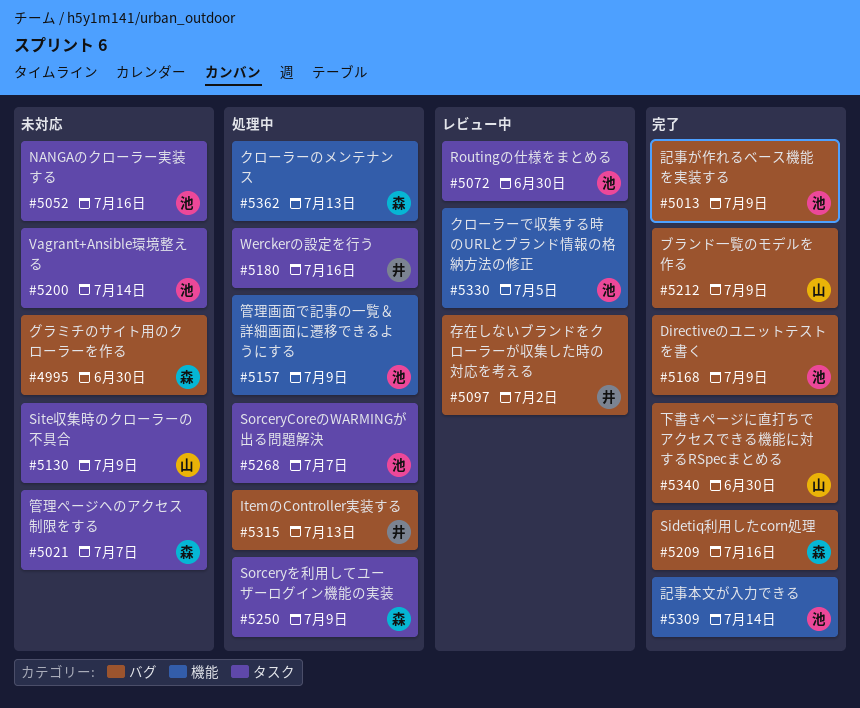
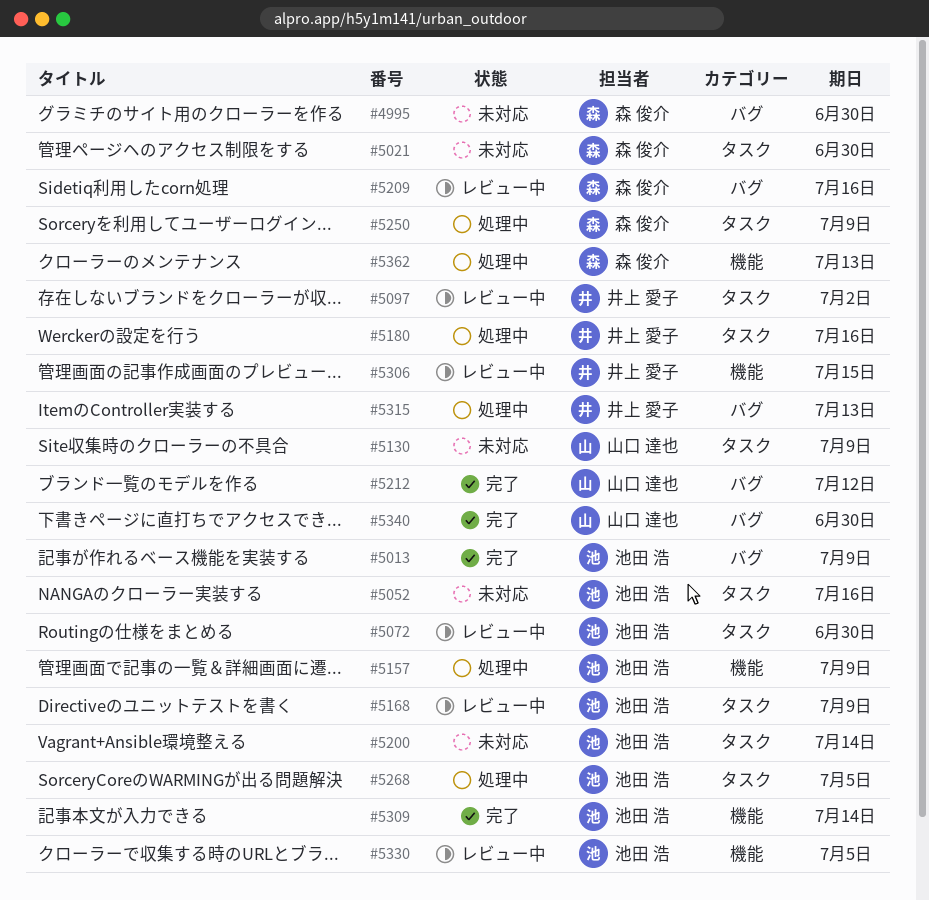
#5021, due: Jul 7 -> Jun 30
#5097, label: バグ -> タスク
#5168, status: 完了 -> レビュー中
#5168, label: バグ -> タスク
#5209, status: 完了 -> レビュー中
#5212, due: Jul 9 -> Jul 12
#5268, due: Jul 7 -> Jul 5
#5306: none -> present

